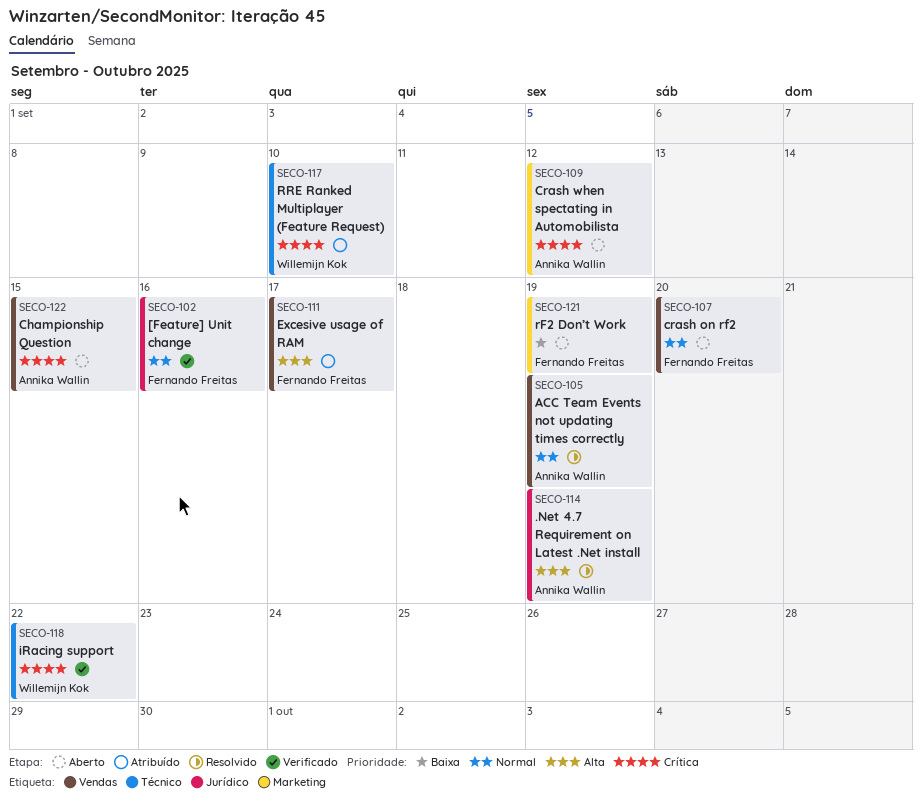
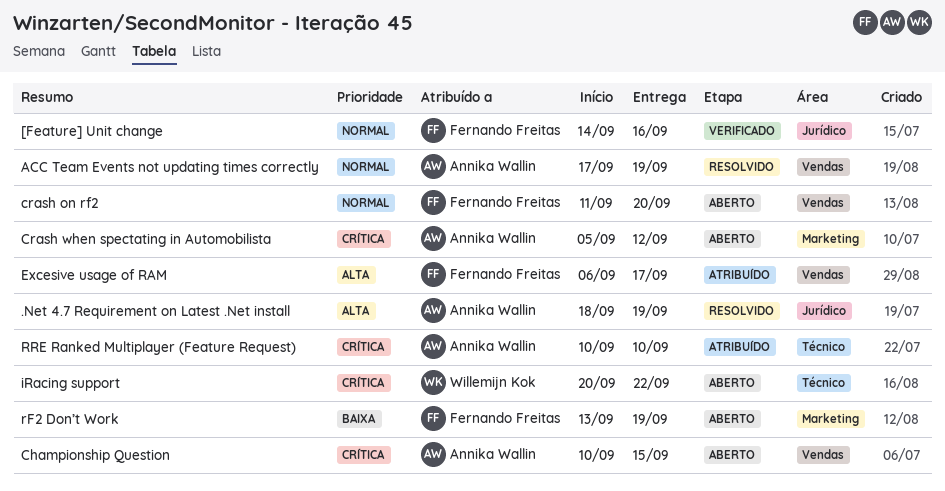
iRacing support, status: Verificado -> Aberto
RRE Ranked Multiplayer (Feature Request), owner: Willemijn Kok -> Annika Wallin

